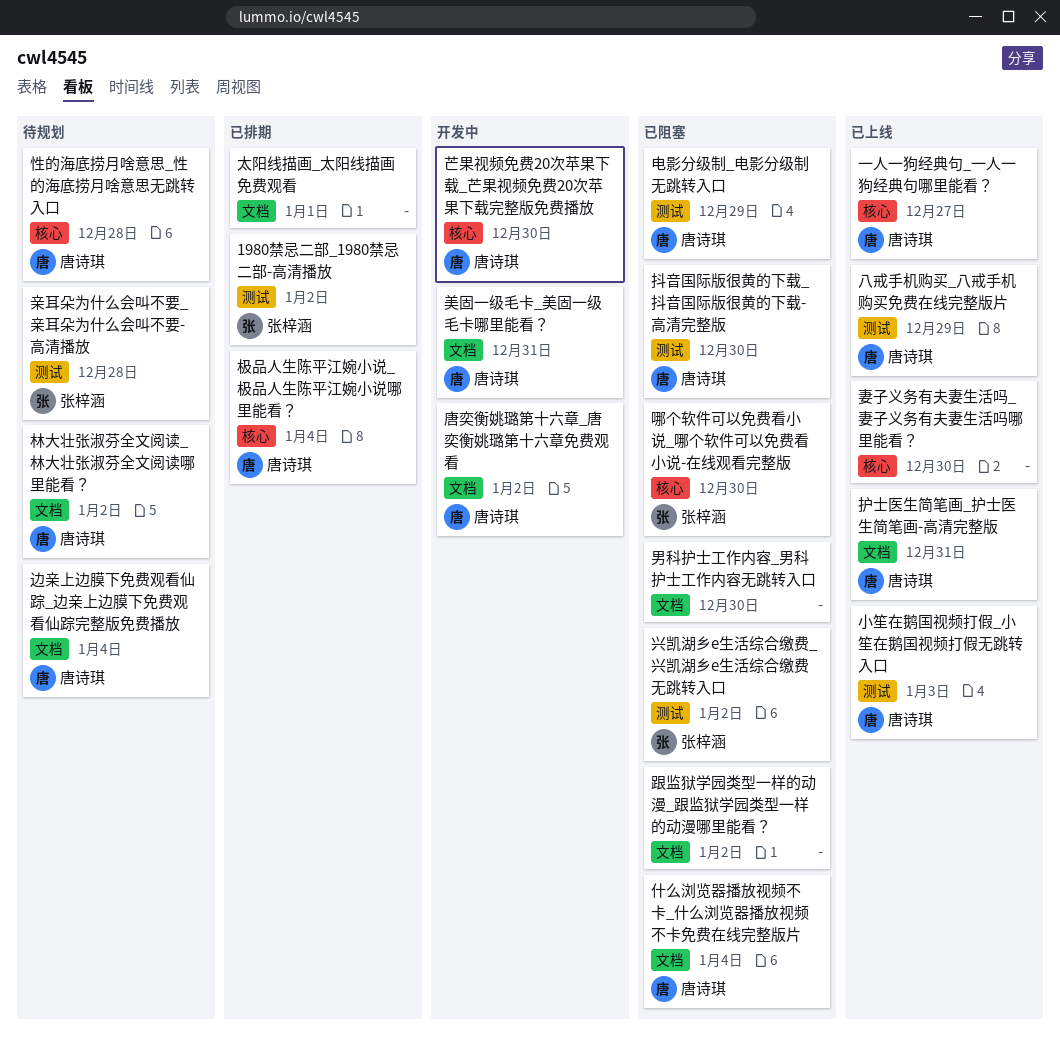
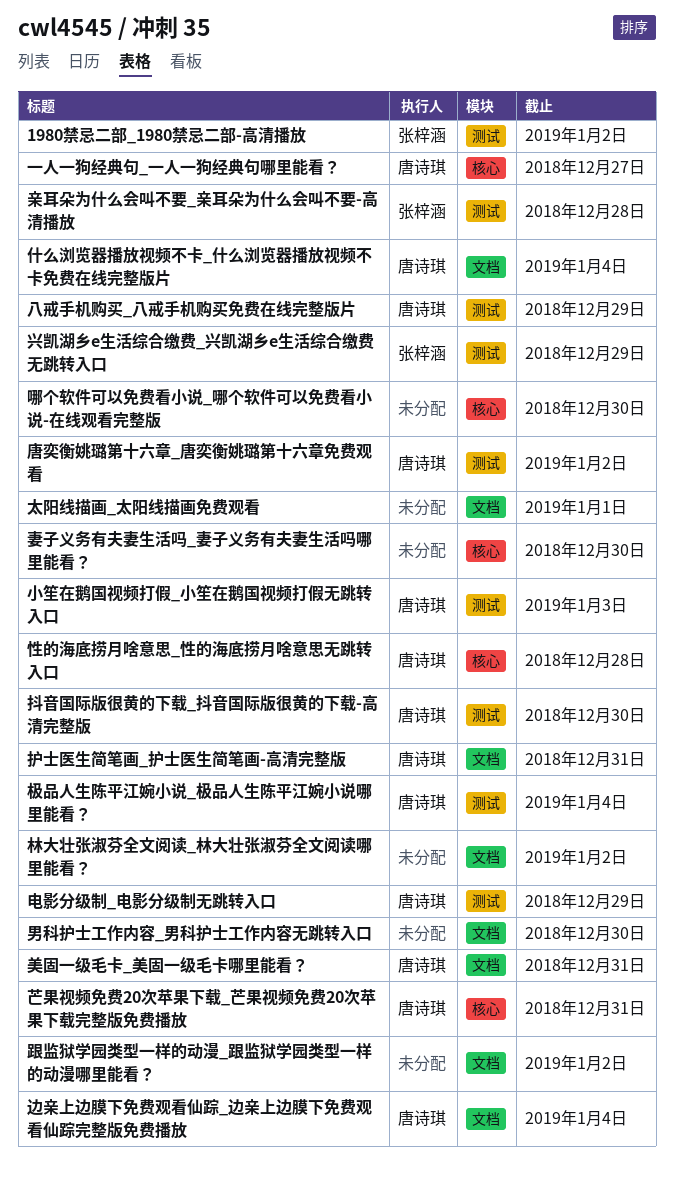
兴凯湖乡e生活综合缴费_兴凯湖乡e生活综合缴费无跳转入口, due: Jan 2 -> Dec 29
哪个软件可以免费看小说_哪个软件可以免费看小说-在线观看完整版, owner: 张梓涵 -> none
唐奕衡姚璐第十六章_唐奕衡姚璐第十六章免费观看, label: 文档 -> 测试
极品人生陈平江婉小说_极品人生陈平江婉小说哪里能看？, label: 核心 -> 测试
林大壮张淑芬全文阅读_林大壮张淑芬全文阅读哪里能看？, owner: 唐诗琪 -> none
芒果视频免费20次苹果下载_芒果视频免费20次苹果下载完整版免费播放, due: Dec 30 -> Dec 31

